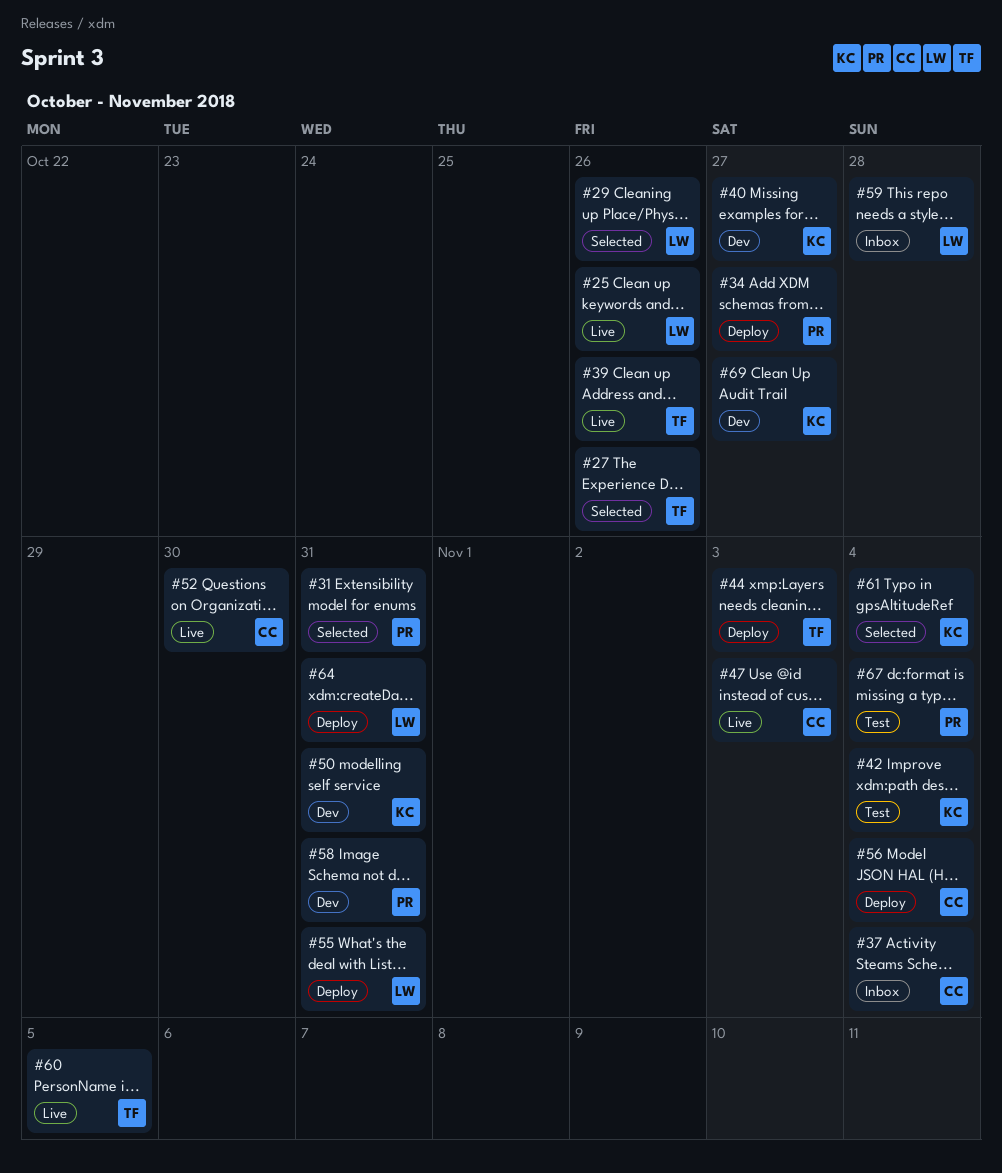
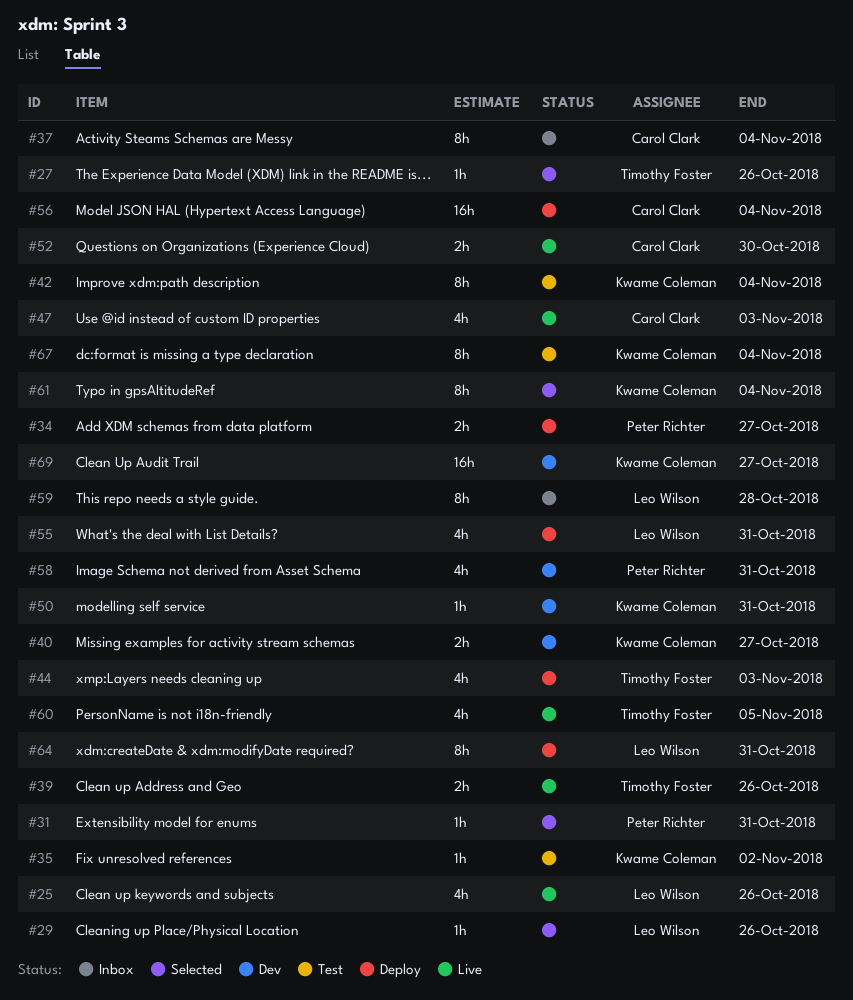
#35: none -> present
#67, owner: Peter Richter -> Kwame Coleman

